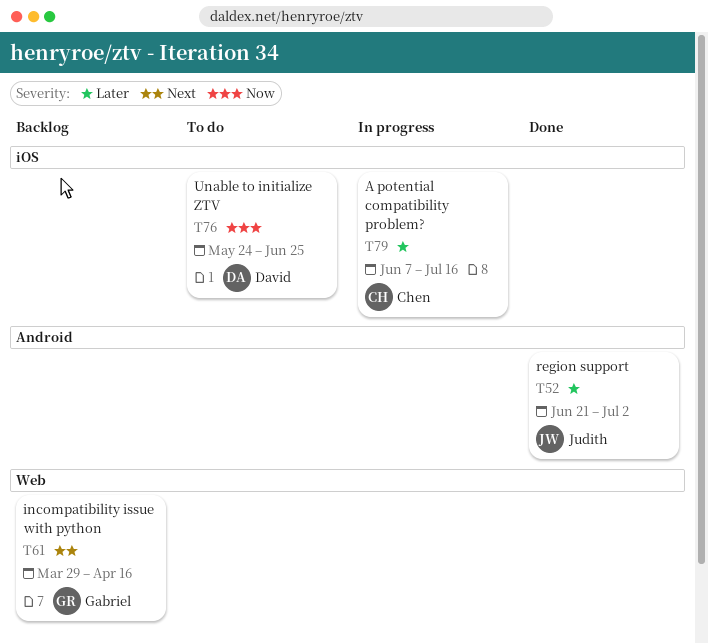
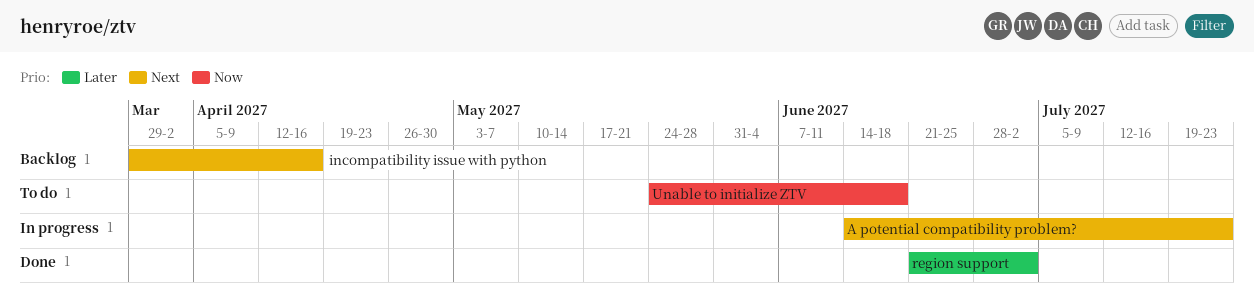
A potential compatibility problem?, priority: Later -> Next
A potential compatibility problem?, start: Jun 7 -> Jun 14
A potential compatibility problem?, due: Jul 16 -> Jul 23
Unable to initialize ZTV, due: Jun 25 -> Jun 18

